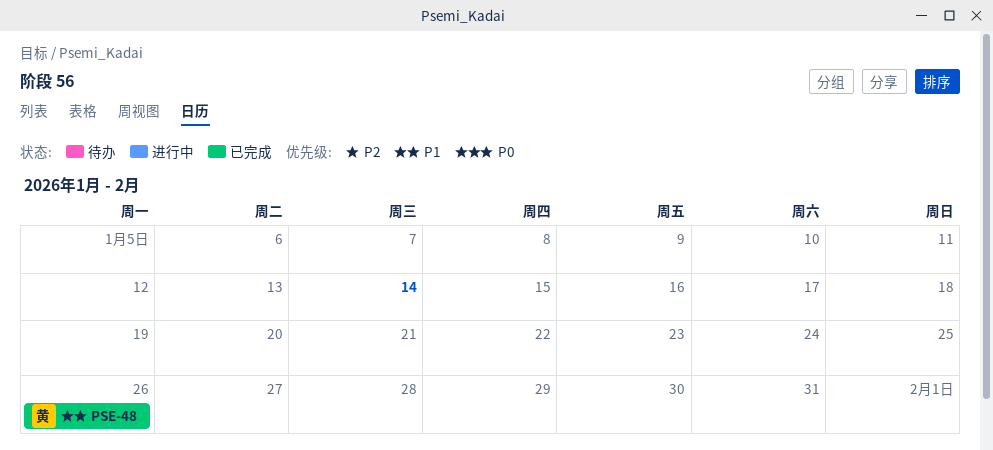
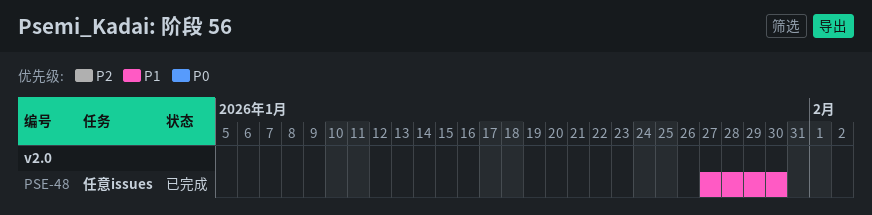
PSE-48, start: Jan 26 -> Jan 27
PSE-48, due: Jan 26 -> Jan 30

